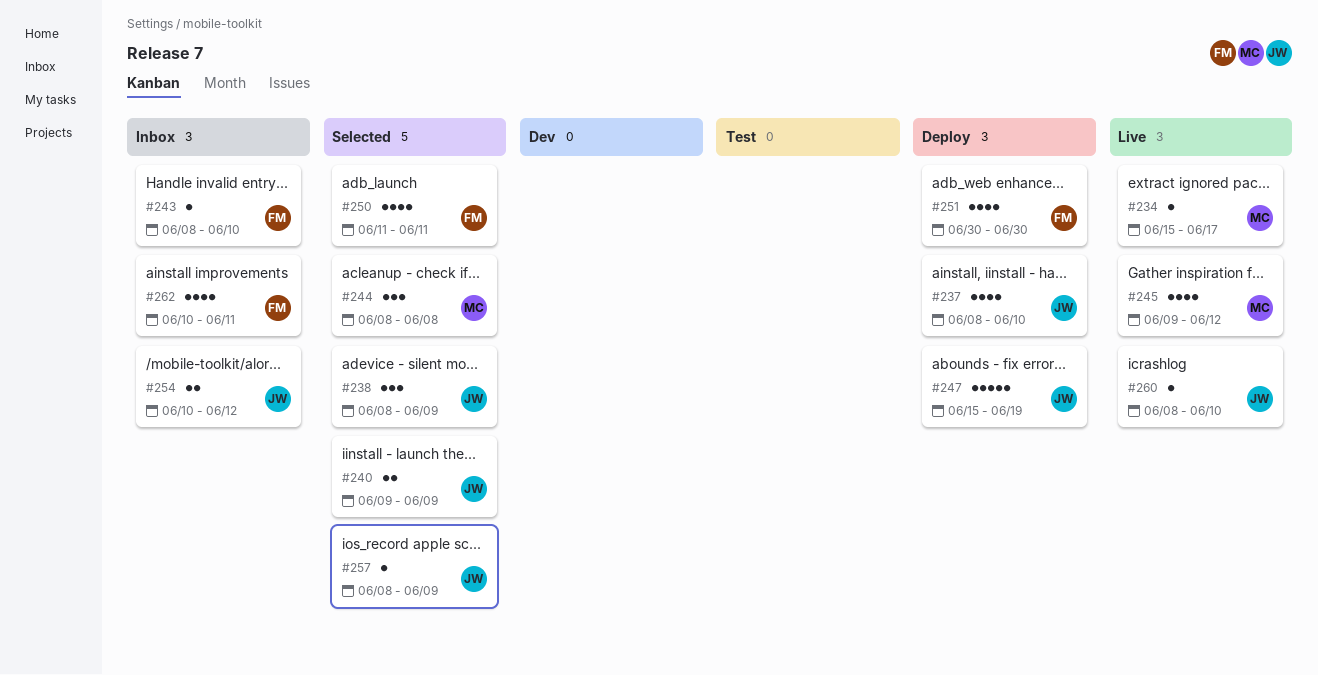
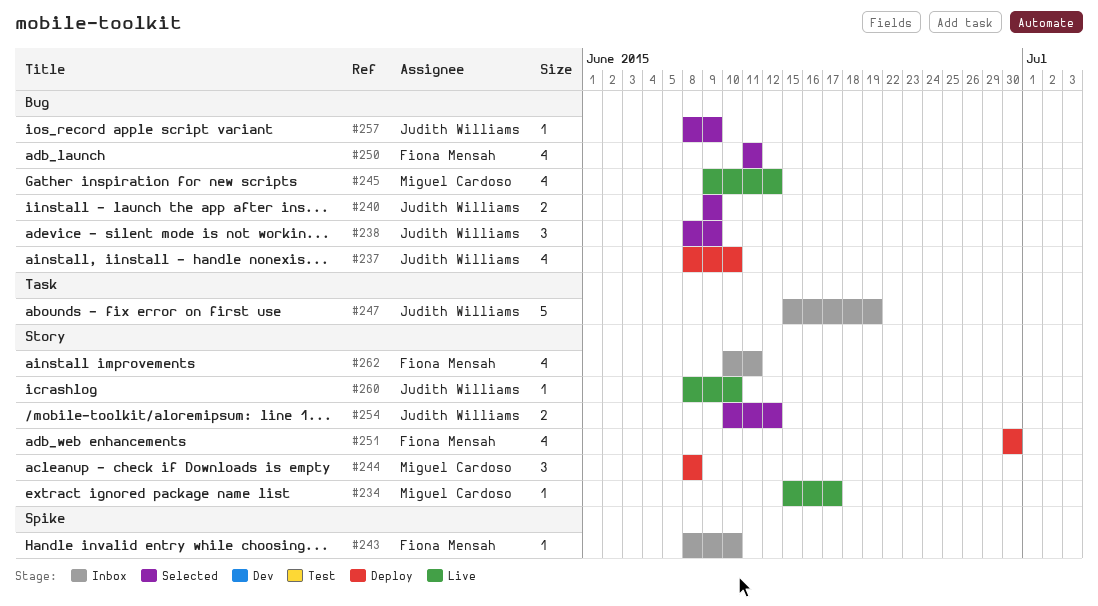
#244, status: Selected -> Deploy
#247, status: Deploy -> Inbox
#254, status: Inbox -> Selected

